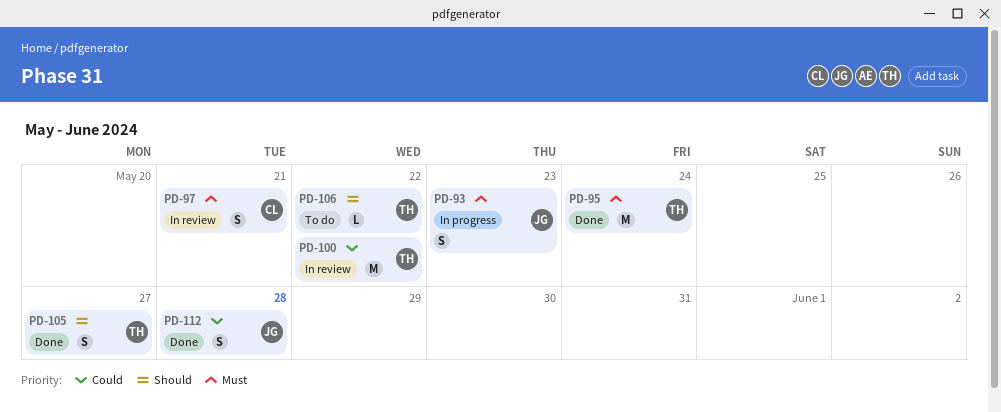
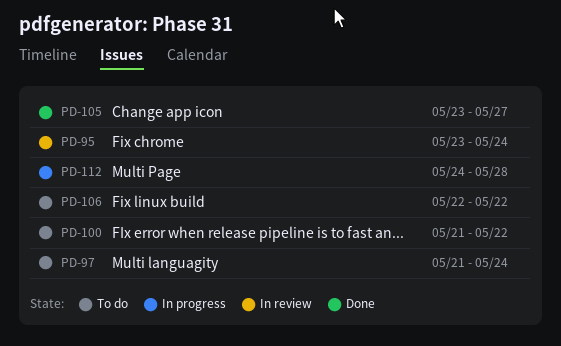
PD-93: present -> none
PD-95, status: Done -> In review
PD-97, status: In review -> To do
PD-97, due: May 21 -> May 24
PD-100, status: In review -> To do
PD-112, status: Done -> In progress

